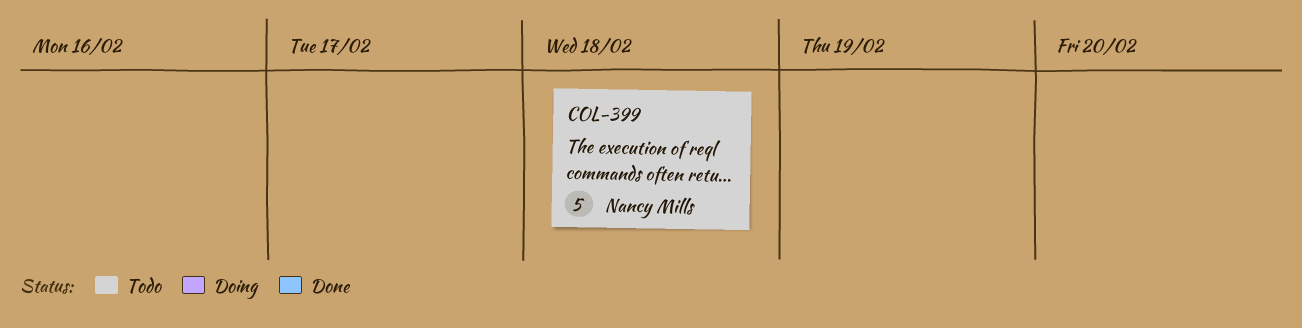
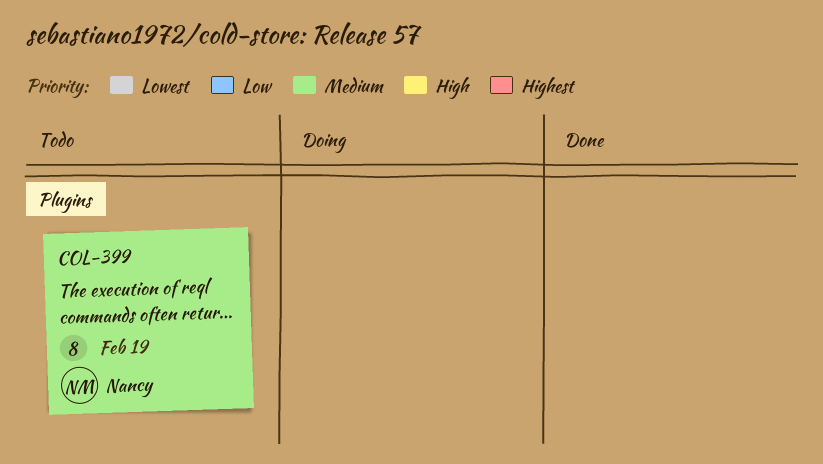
COL-399, estimate: 5 -> 8
COL-399, due: Feb 18 -> Feb 19

